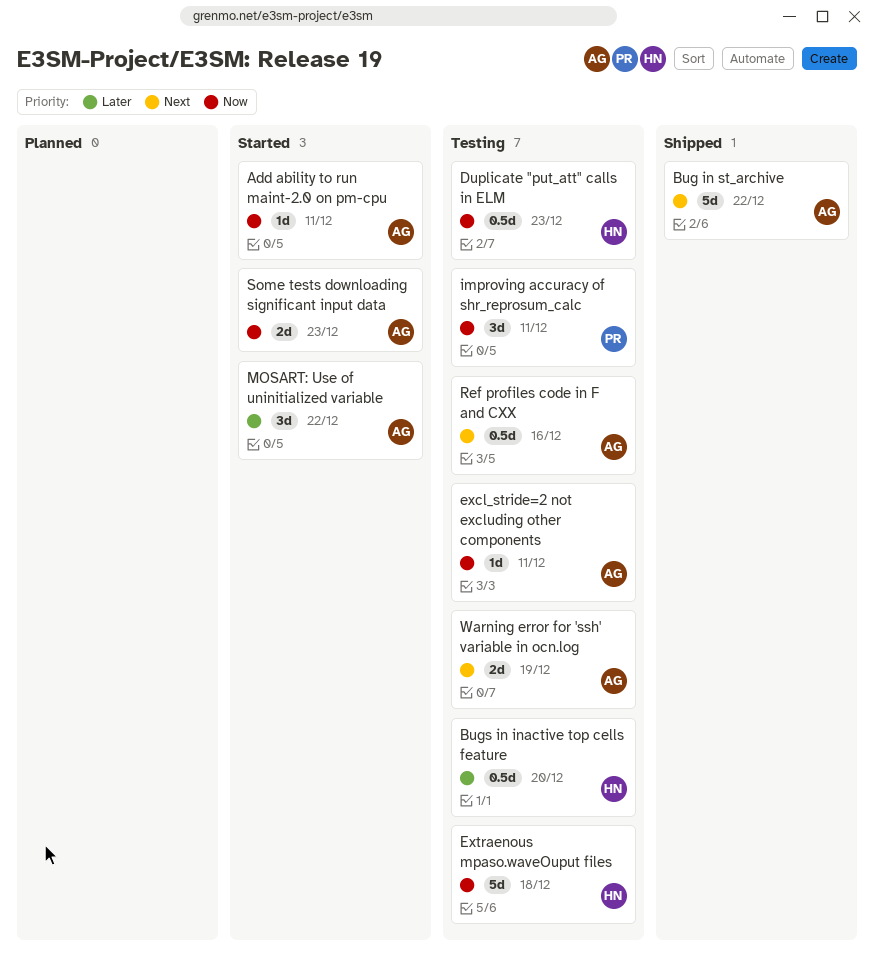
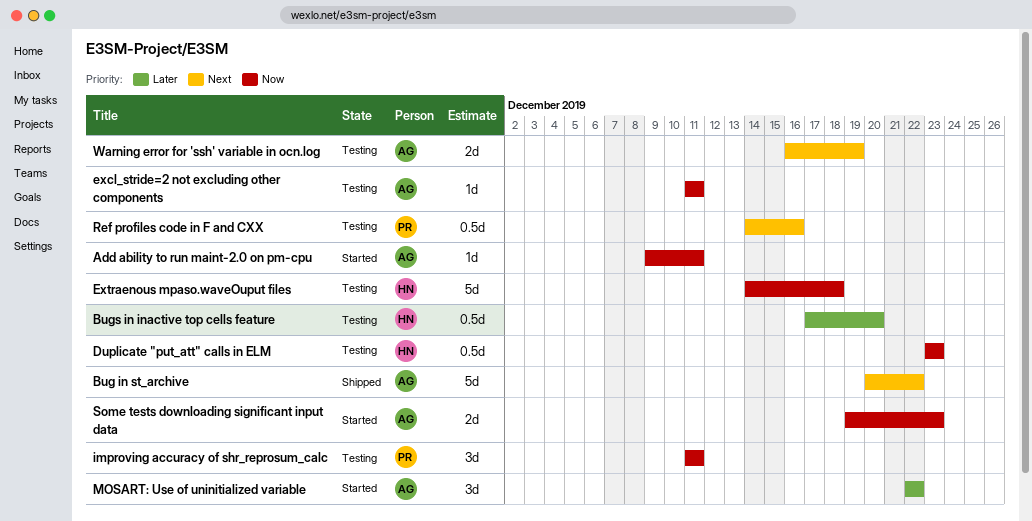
Ref profiles code in F and CXX, owner: AG -> PR

